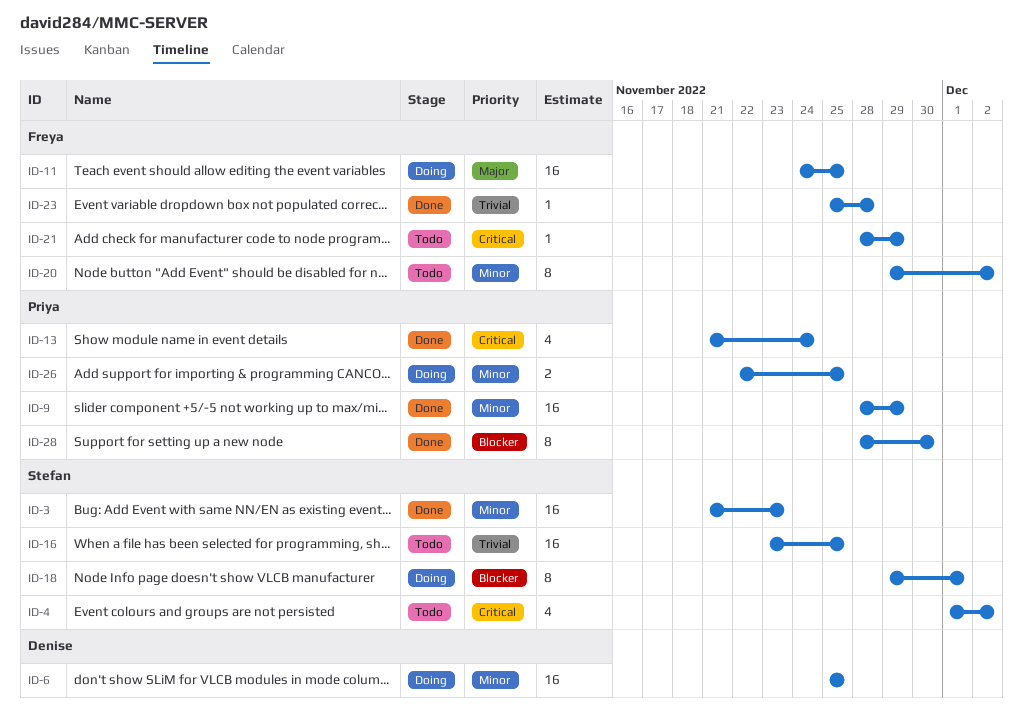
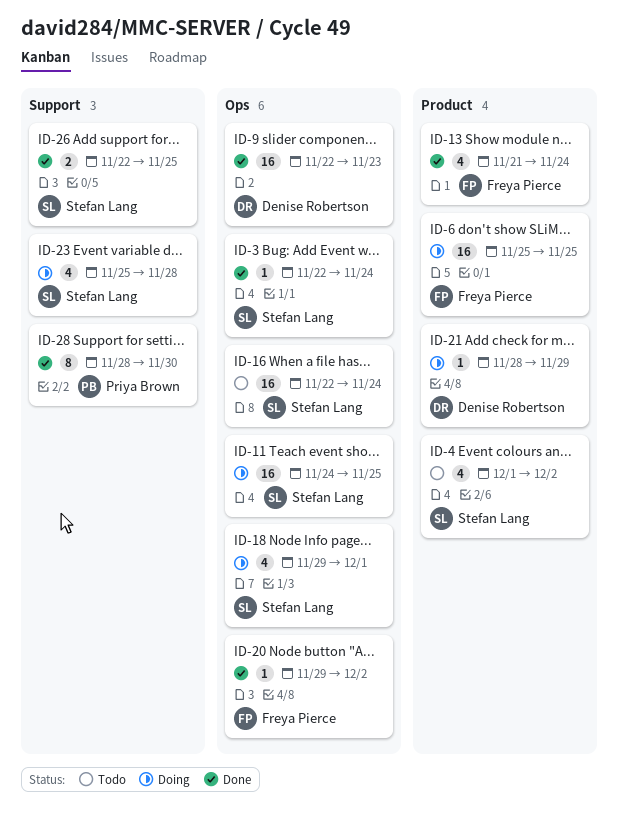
ID-3, estimate: 16 -> 1
ID-3, start: Nov 21 -> Nov 22
ID-3, due: Nov 23 -> Nov 24
ID-6, owner: Denise Robertson -> Freya Pierce
ID-9, owner: Priya Brown -> Denise Robertson
ID-9, start: Nov 28 -> Nov 22
ID-9, due: Nov 29 -> Nov 23
ID-11, owner: Freya Pierce -> Stefan Lang
ID-13, owner: Priya Brown -> Freya Pierce
ID-16, start: Nov 23 -> Nov 22
ID-16, due: Nov 25 -> Nov 24
ID-18, estimate: 8 -> 4
ID-20, status: Todo -> Done
ID-20, estimate: 8 -> 1
ID-21, status: Todo -> Doing
ID-21, owner: Freya Pierce -> Denise Robertson
ID-23, status: Done -> Doing
ID-23, owner: Freya Pierce -> Stefan Lang
ID-23, estimate: 1 -> 4
ID-26, status: Doing -> Done
ID-26, owner: Priya Brown -> Stefan Lang

